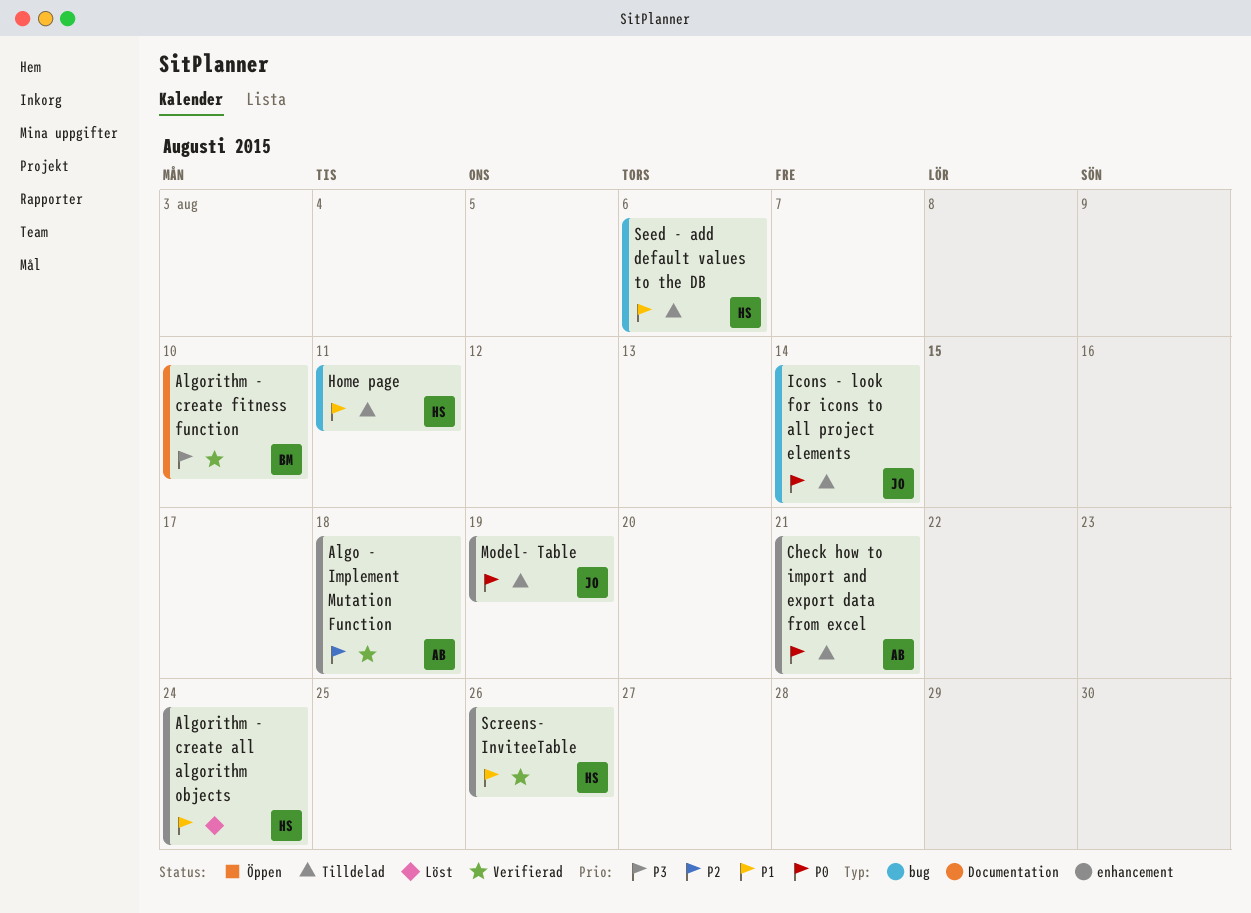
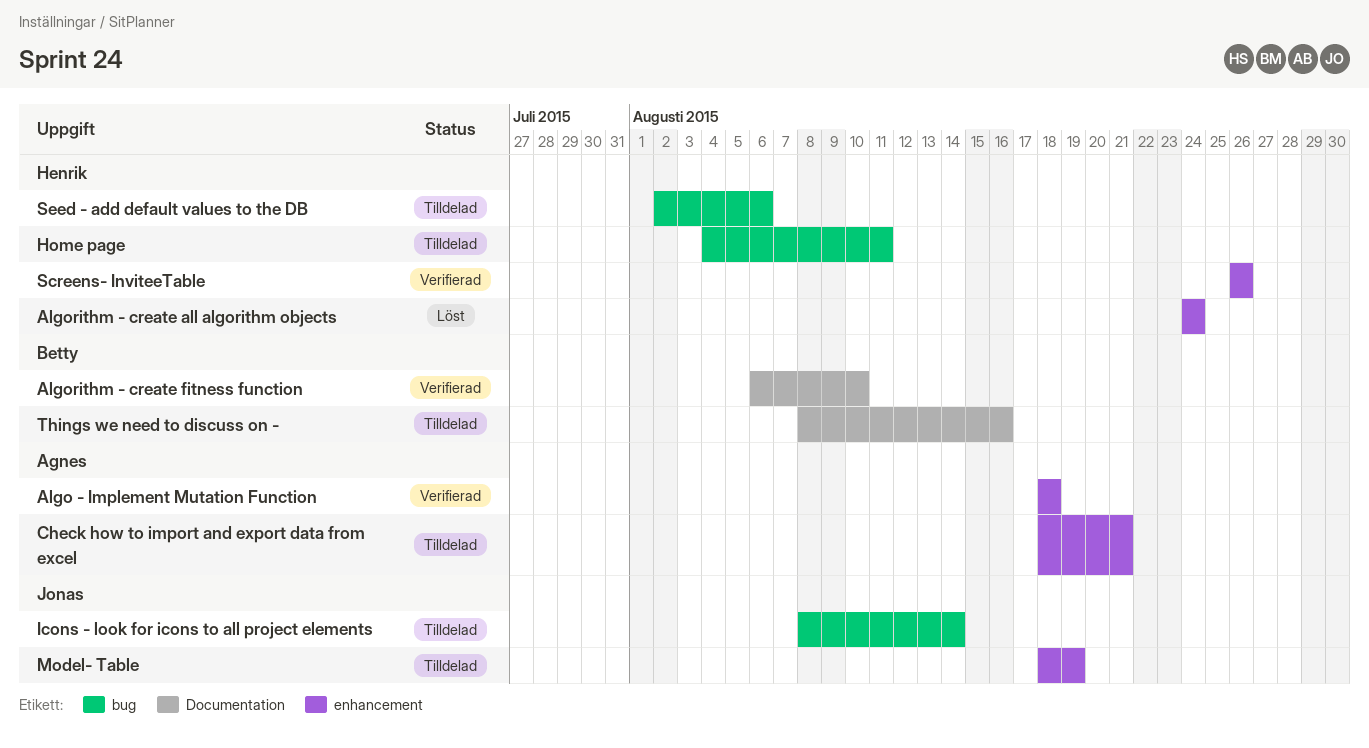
Things we need to discuss on -: none -> present

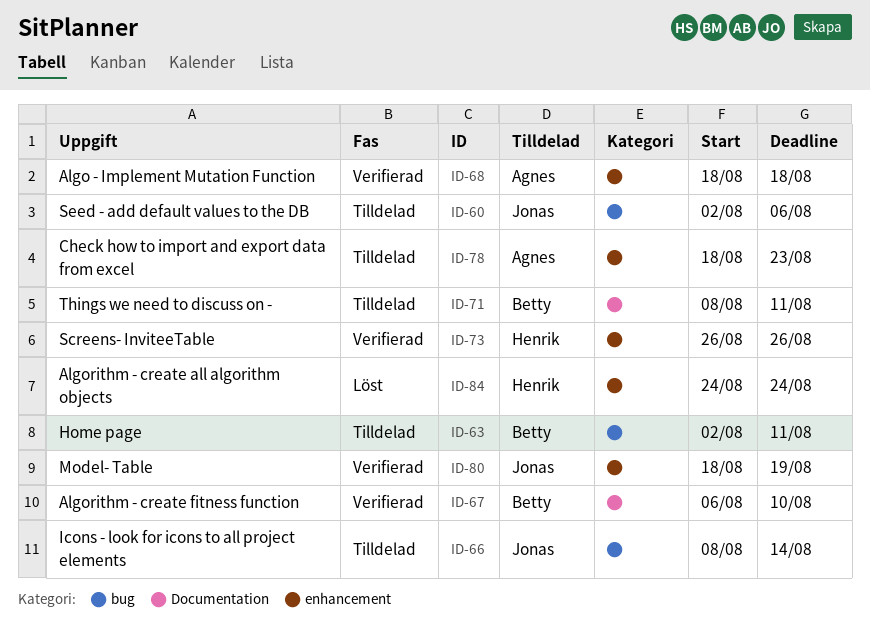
Check how to import and export data from excel, due: Aug 21 -> Aug 23
Home page, owner: Henrik -> Betty
Home page, start: Aug 4 -> Aug 2
Model- Table, status: Tilldelad -> Verifierad
Seed - add default values to the DB, owner: Henrik -> Jonas
Things we need to discuss on -, due: Aug 16 -> Aug 11

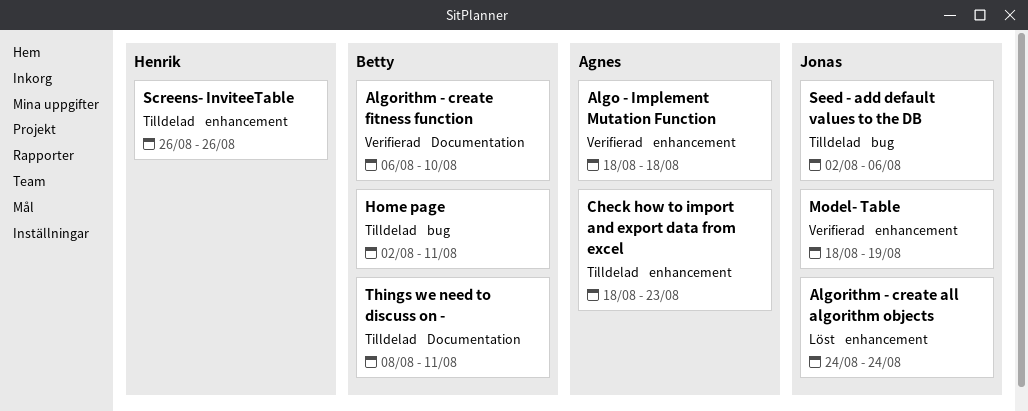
Algorithm - create all algorithm objects, owner: Henrik -> Jonas
Icons - look for icons to all project elements: present -> none
Screens- InviteeTable, status: Verifierad -> Tilldelad

